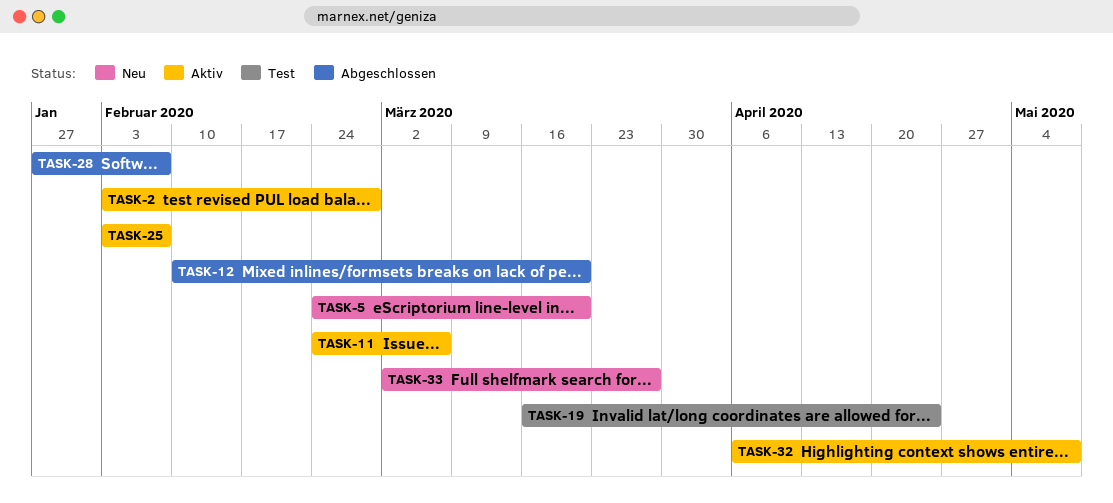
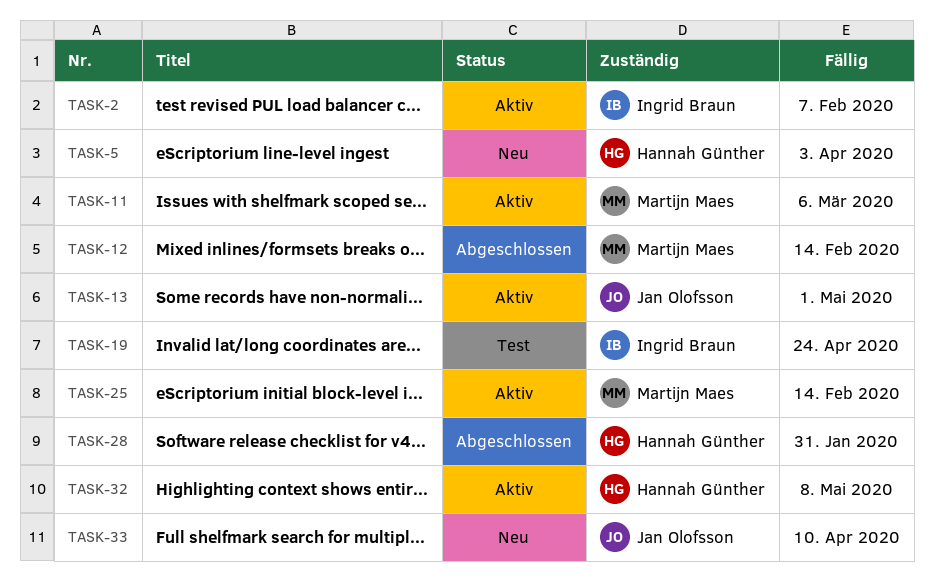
TASK-2, due: Feb 28 -> Feb 7
TASK-5, due: Mar 20 -> Apr 3
TASK-12, due: Mar 20 -> Feb 14
TASK-13: none -> present
TASK-25, due: Feb 7 -> Feb 14
TASK-28, due: Feb 7 -> Jan 31
TASK-33, due: Mar 27 -> Apr 10

